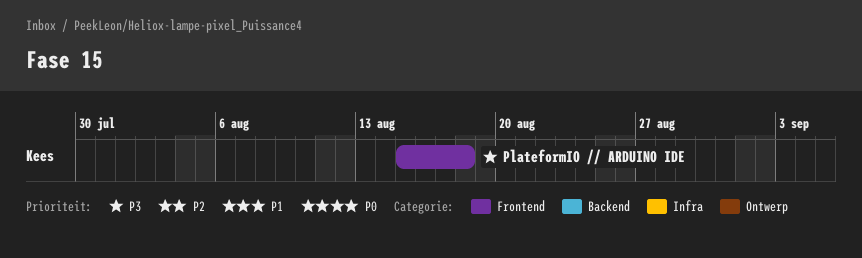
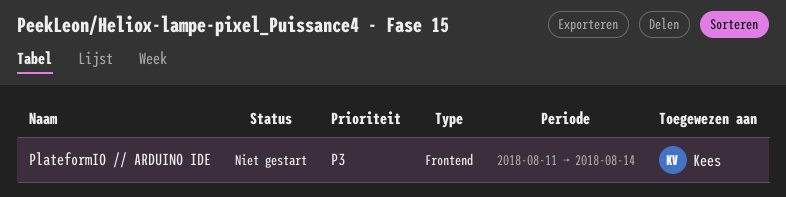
PlateformIO // ARDUINO IDE, start: Aug 15 -> Aug 11
PlateformIO // ARDUINO IDE, due: Aug 18 -> Aug 14

